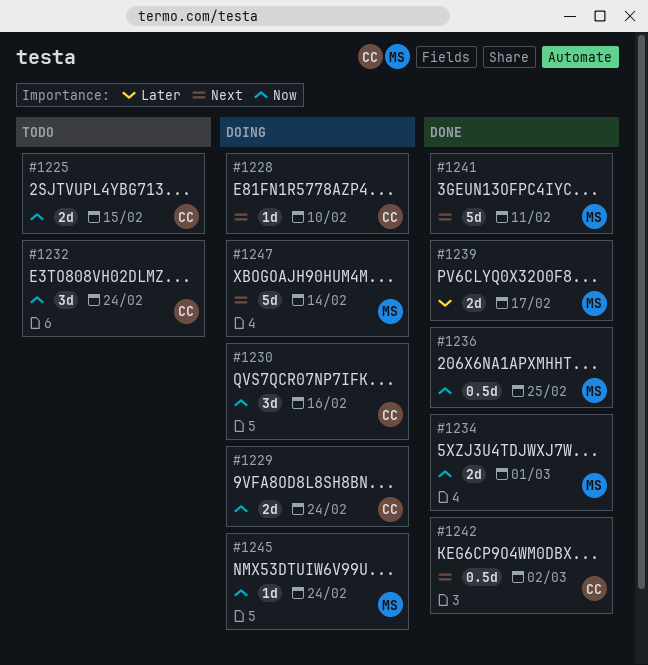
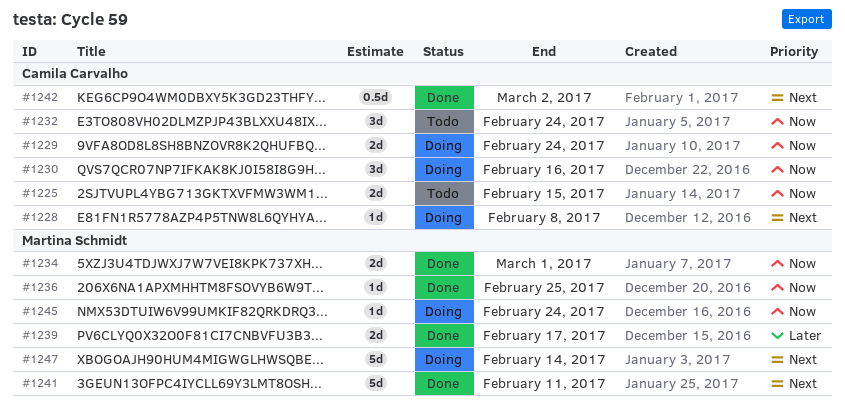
#1228, due: Feb 10 -> Feb 8
#1236, estimate: 0.5d -> 1d

